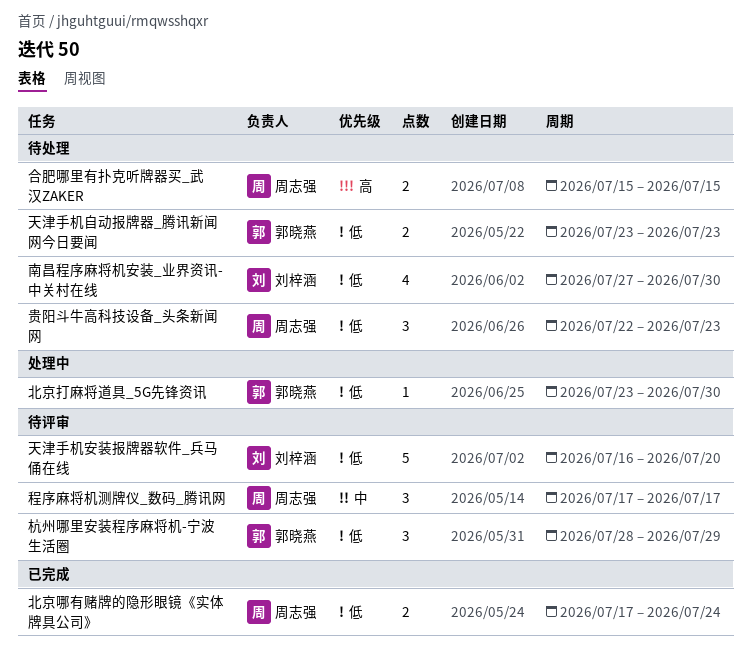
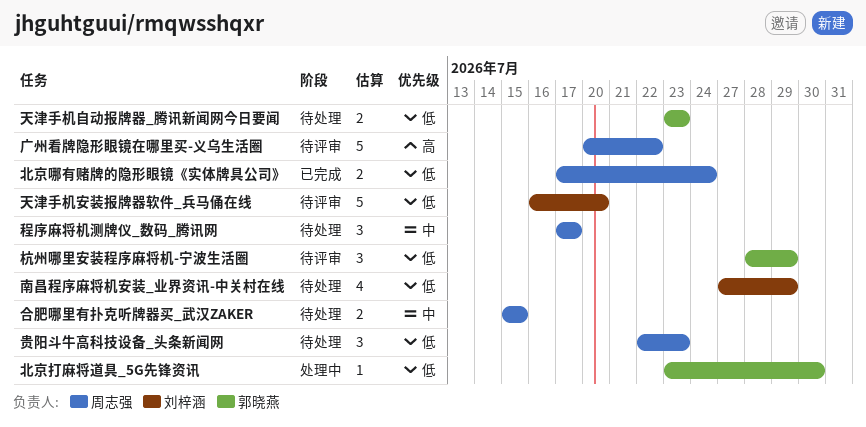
南昌程序麻将机安装_业界资讯-中关村在线, due: Jul 30 -> Jul 29
合肥哪里有扑克听牌器买_武汉ZAKER, priority: 高 -> 中
广州看牌隐形眼镜在哪里买-义乌生活圈: none -> present
程序麻将机测牌仪_数码_腾讯网, status: 待评审 -> 待处理

